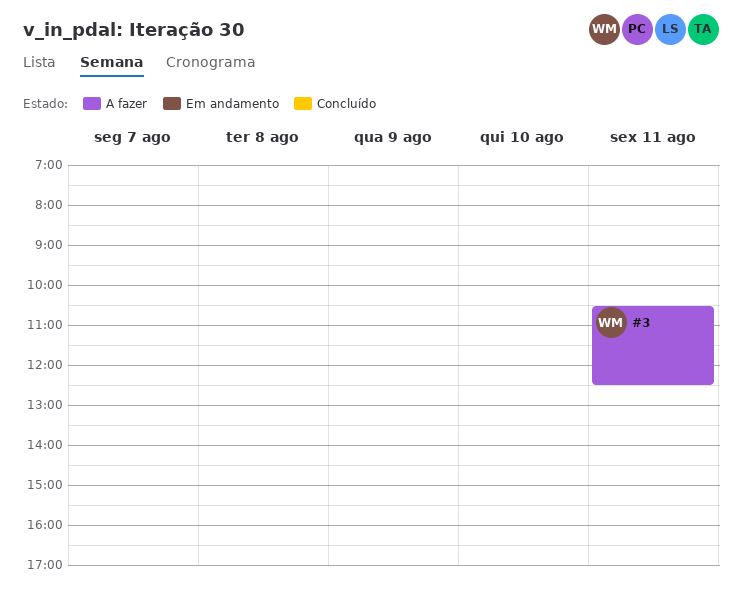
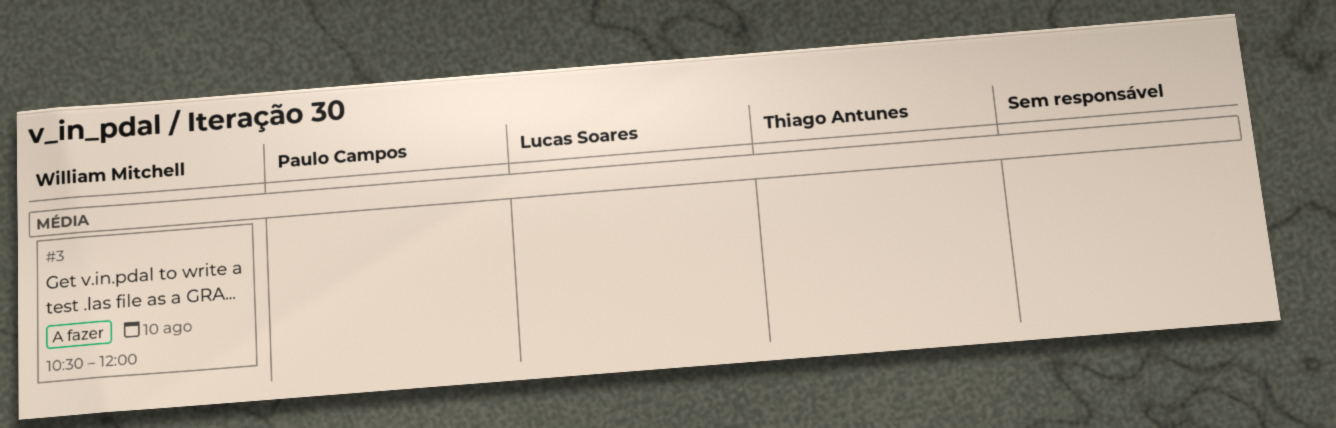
#3, day: Aug 11 -> Aug 10
#3, ends: 12:30 -> 12:00

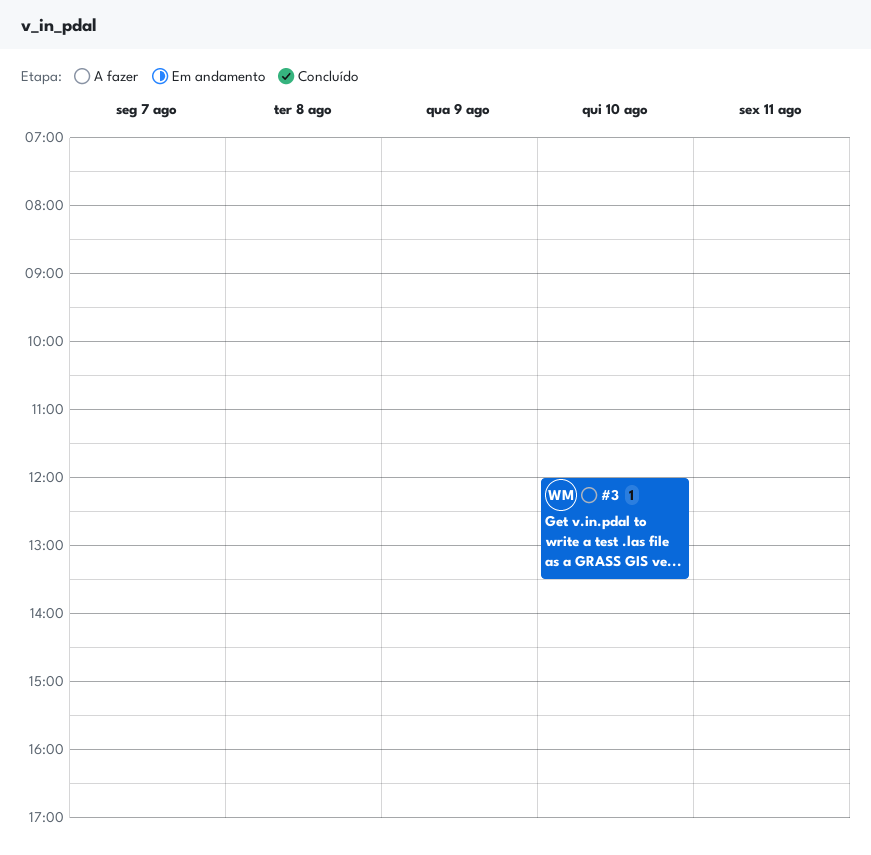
#3, begins: 10:30 -> 12:00
#3, ends: 12:00 -> 13:30

